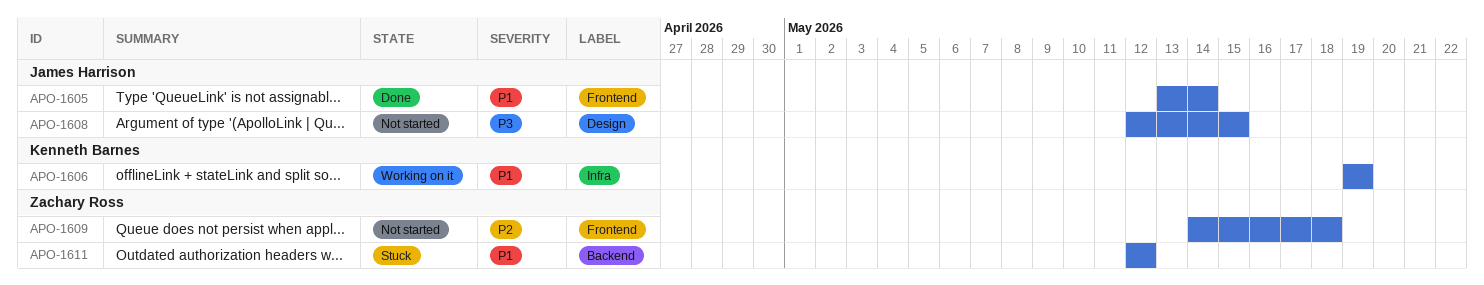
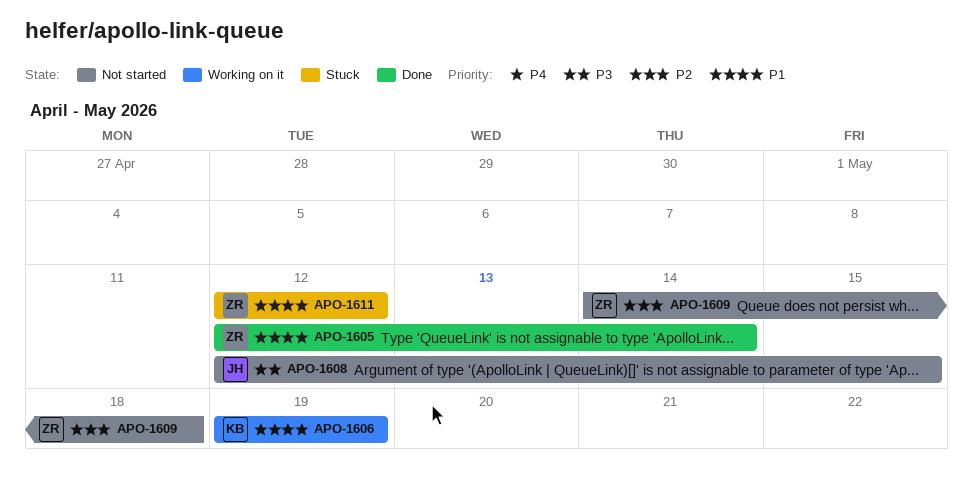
APO-1605, owner: James Harrison -> Zachary Ross
APO-1605, start: May 13 -> May 12

